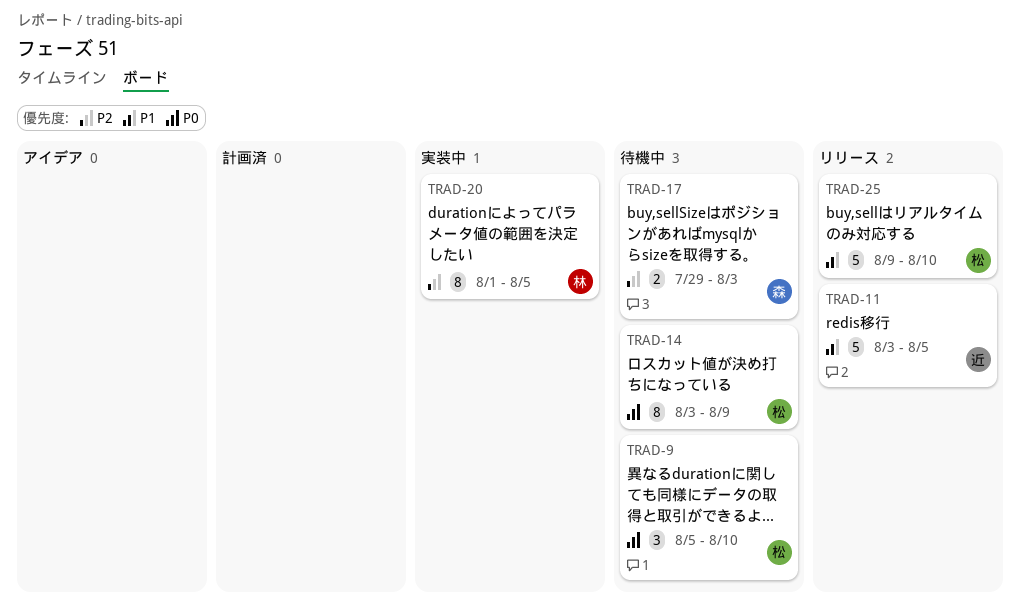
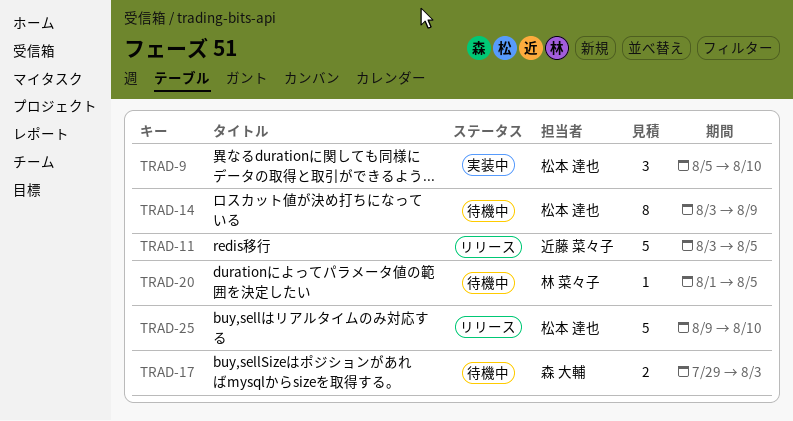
TRAD-9, status: 待機中 -> 実装中
TRAD-20, status: 実装中 -> 待機中
TRAD-20, estimate: 8 -> 1

